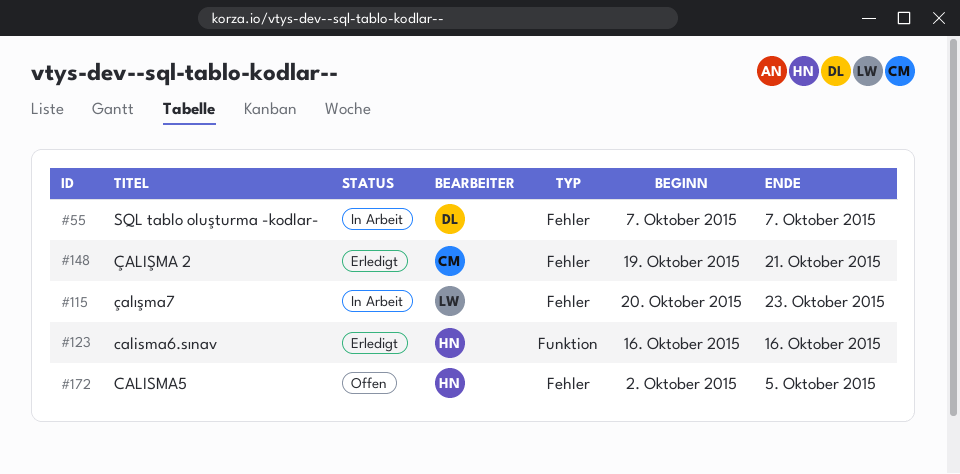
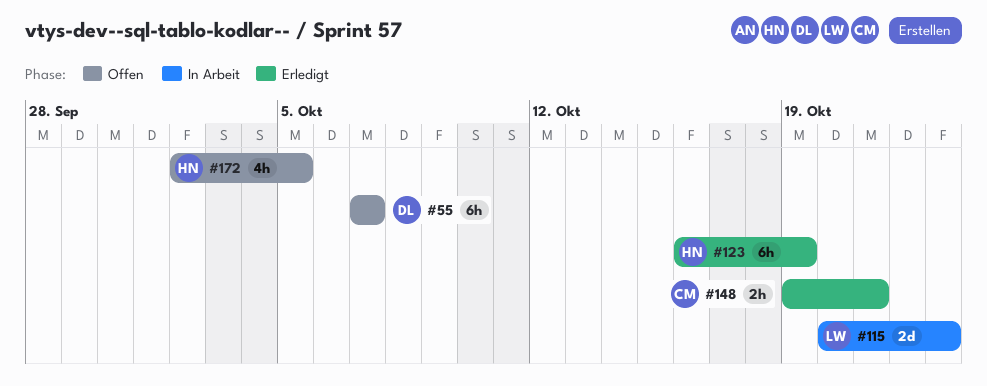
#55, status: In Arbeit -> Offen
#123, due: Oct 16 -> Oct 19

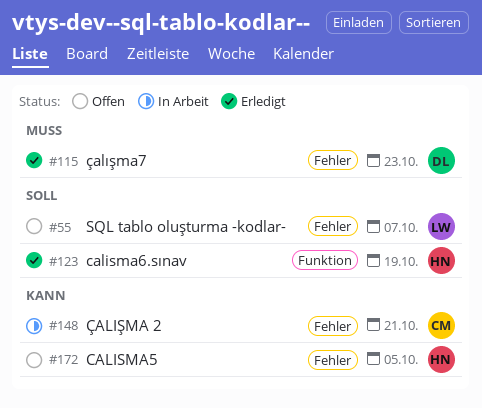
#55, owner: DL -> LW
#115, status: In Arbeit -> Erledigt
#115, owner: LW -> DL
#148, status: Erledigt -> In Arbeit

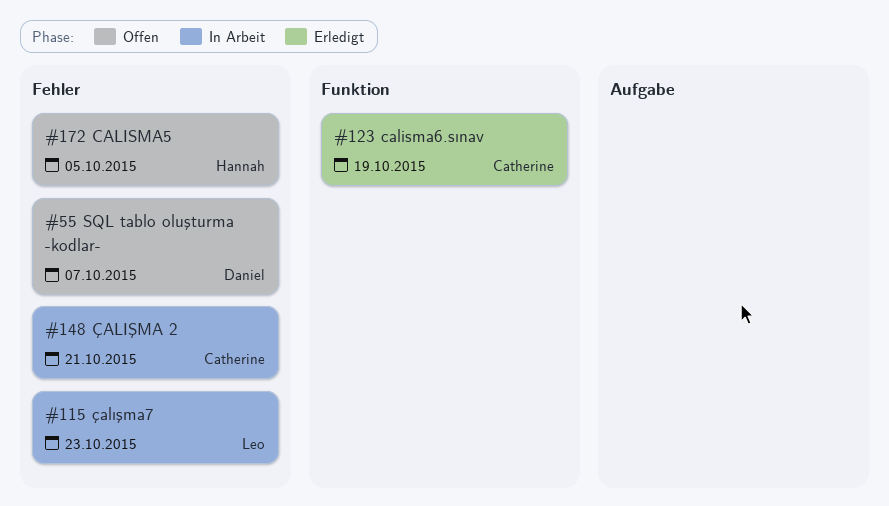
#55, owner: Leo -> Daniel
#115, status: Erledigt -> In Arbeit
#115, owner: Daniel -> Leo
#123, owner: Hannah -> Catherine

